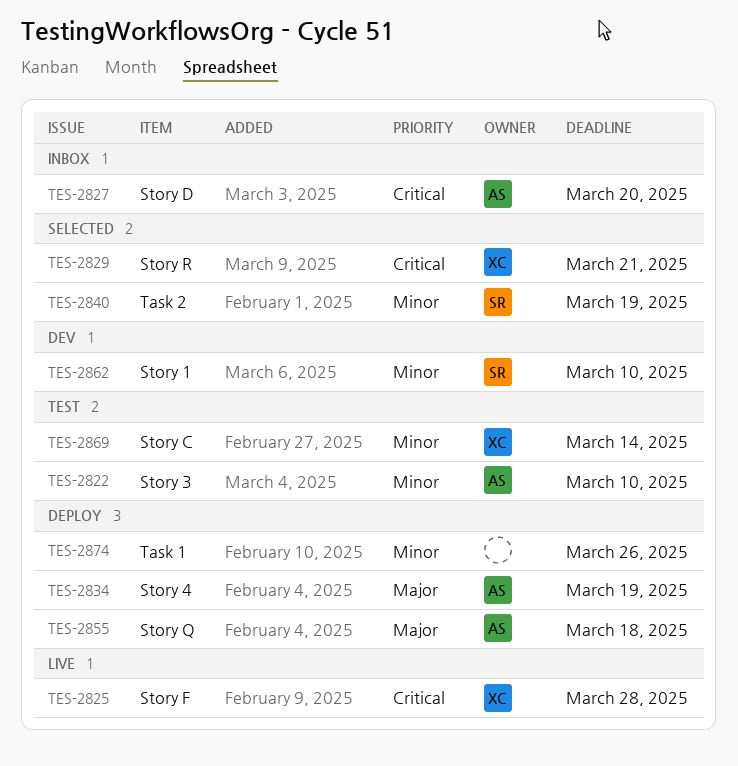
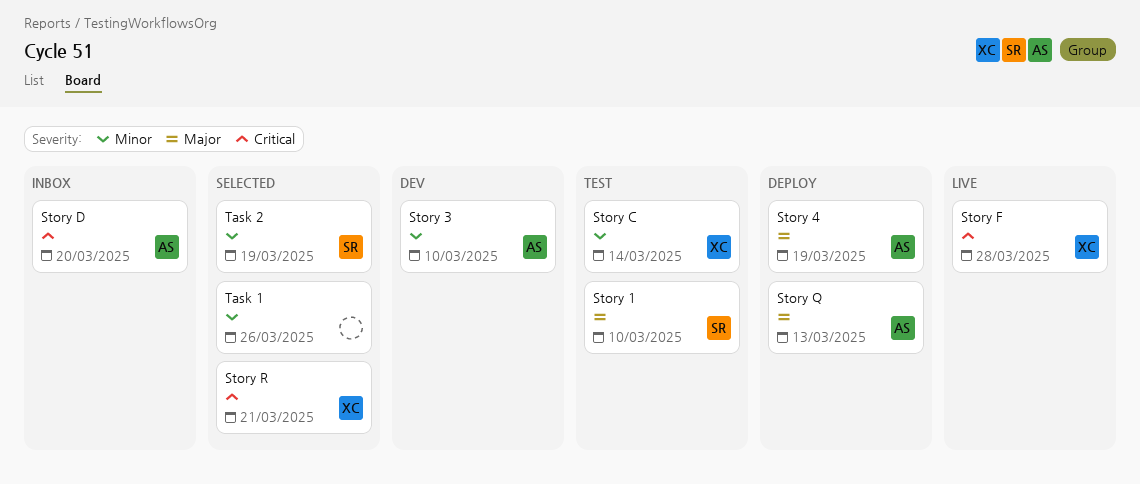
Story 1, status: Dev -> Test
Story 1, priority: Minor -> Major
Story 3, status: Test -> Dev
Story Q, due: Mar 18 -> Mar 13
Task 1, status: Deploy -> Selected

